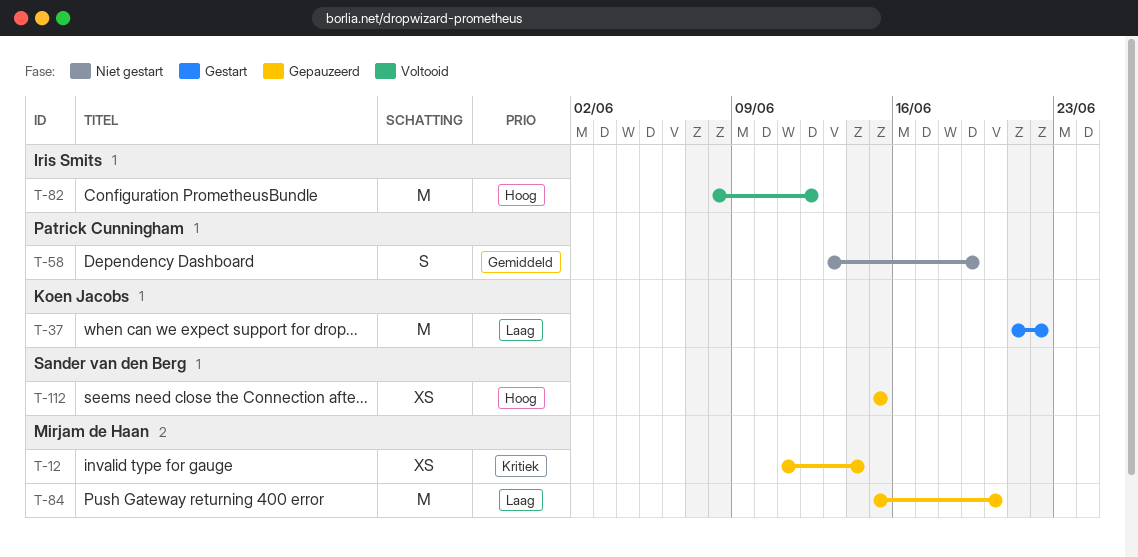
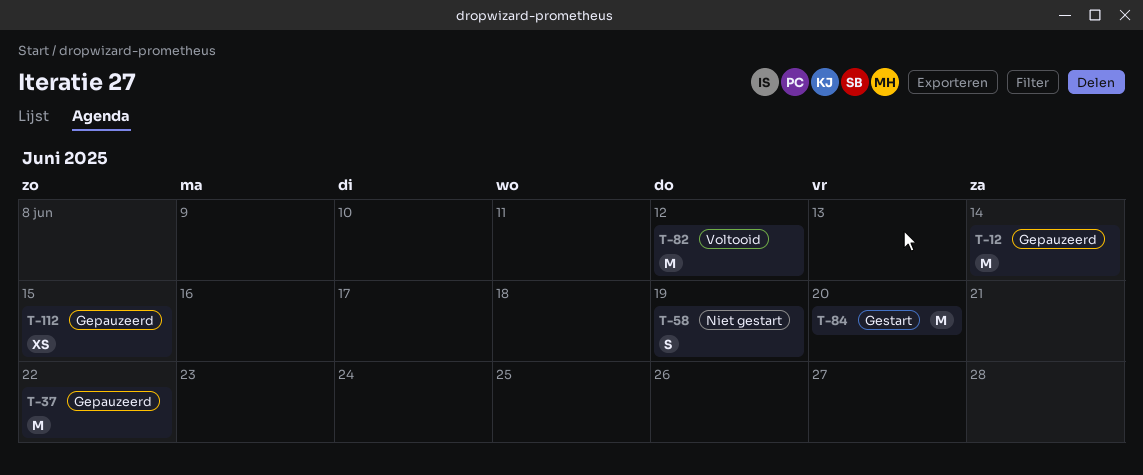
T-12, estimate: XS -> M
T-37, status: Gestart -> Gepauzeerd
T-84, status: Gepauzeerd -> Gestart

